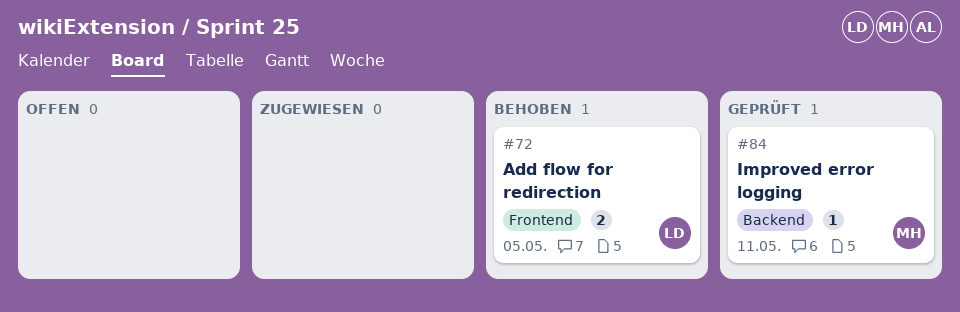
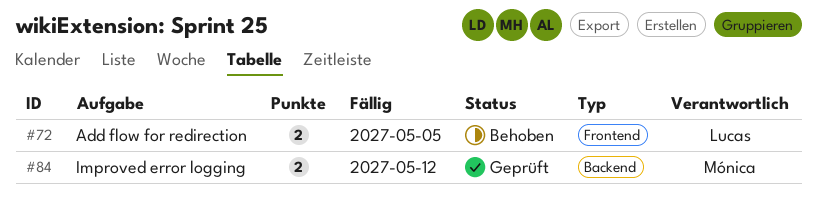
#84, estimate: 1 -> 2
#84, due: May 11 -> May 12

